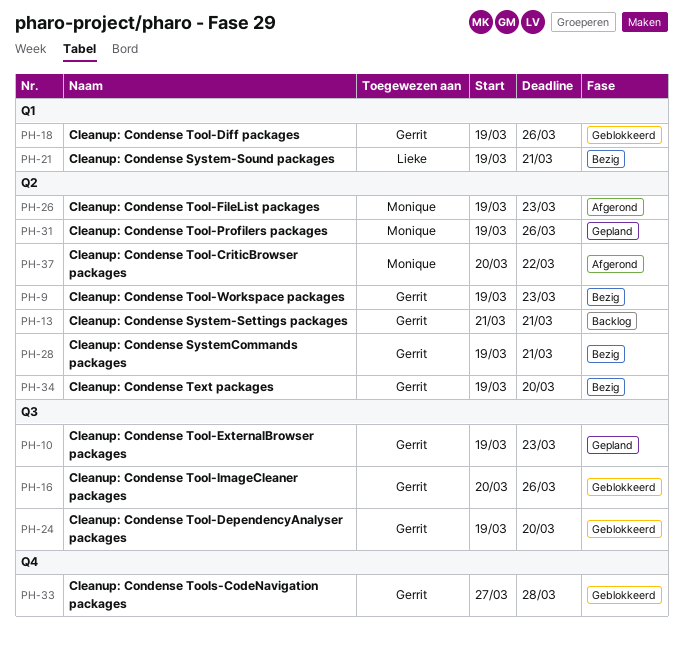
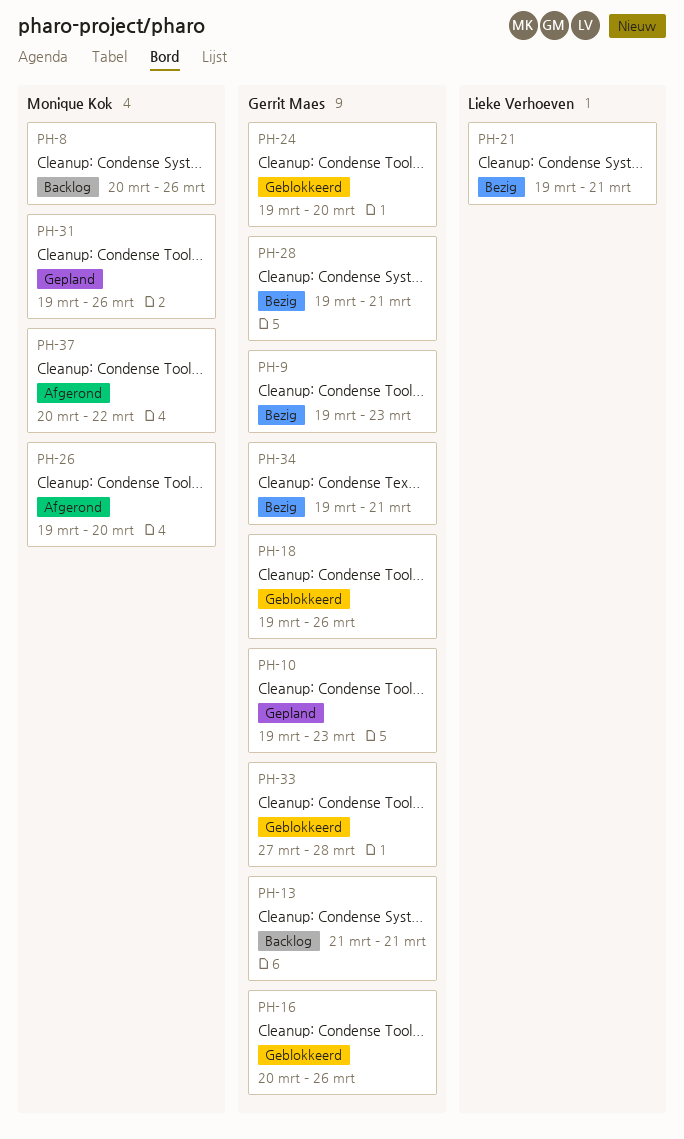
PH-8: none -> present
PH-26, due: Mar 23 -> Mar 20
PH-34, due: Mar 20 -> Mar 21

